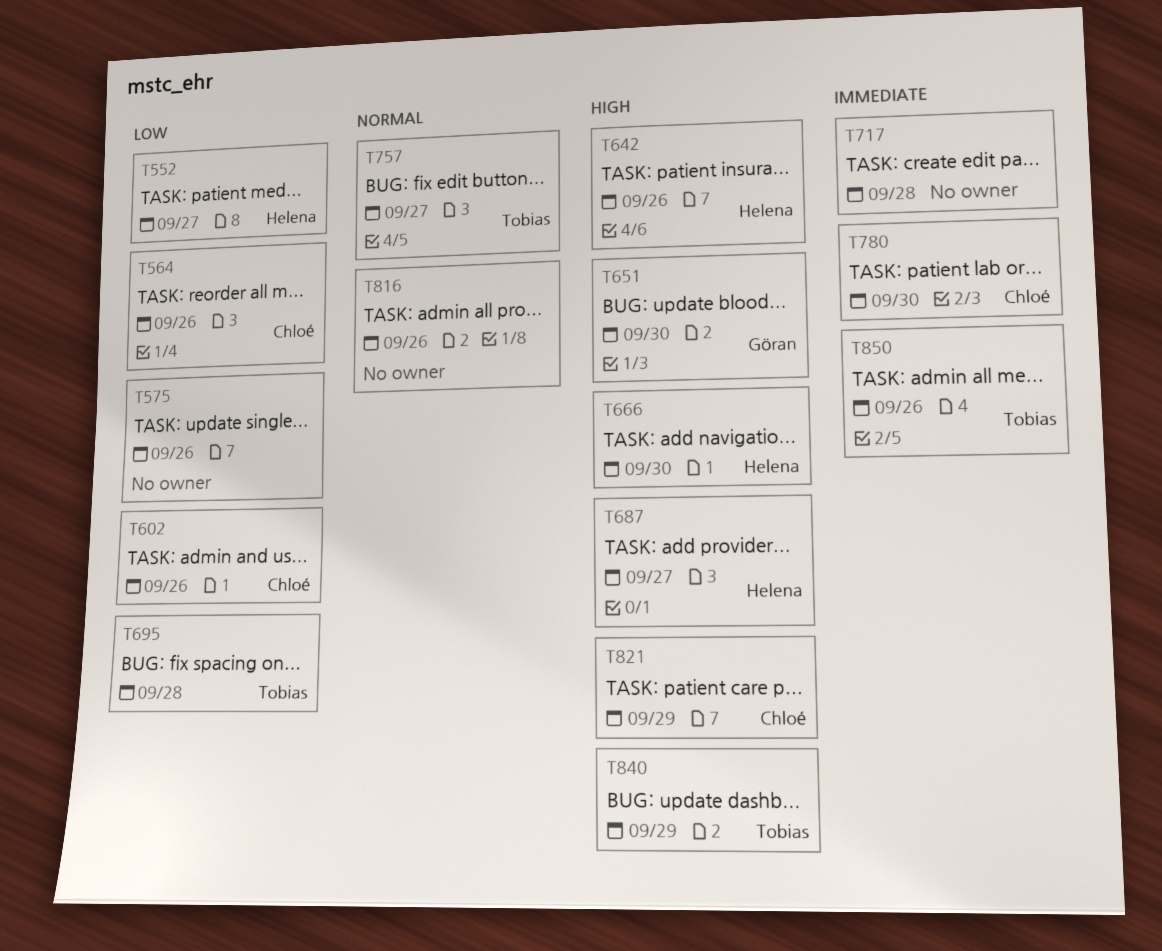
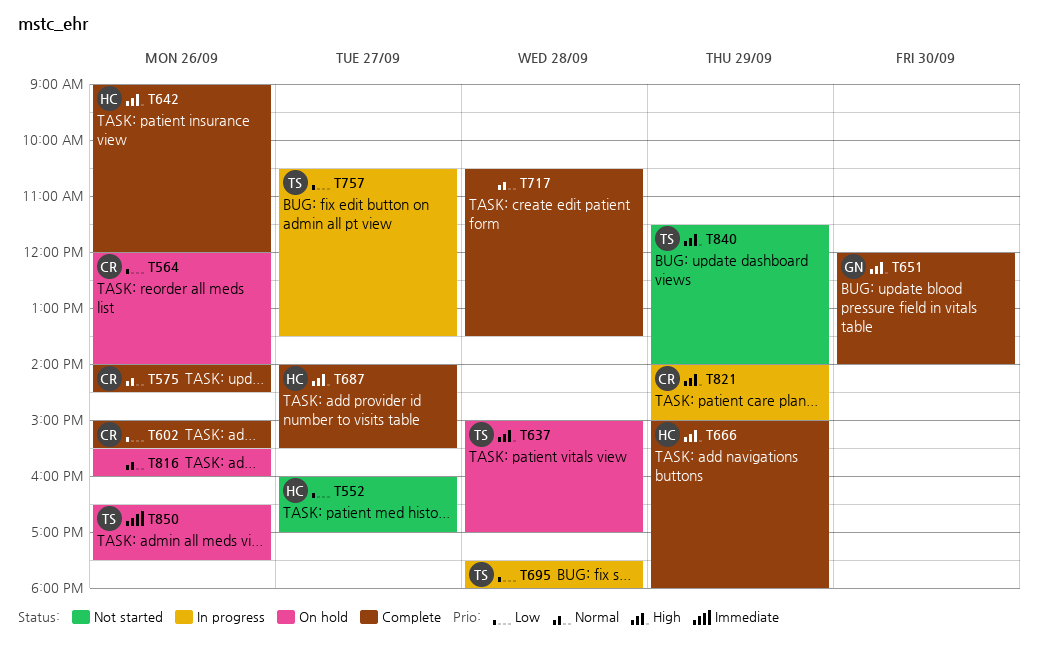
T575, owner: none -> Chloé
T575, priority: Low -> Normal
T637: none -> present
T666, day: Sep 30 -> Sep 29
T717, priority: Immediate -> Normal
T757, priority: Normal -> Low
T780: present -> none

